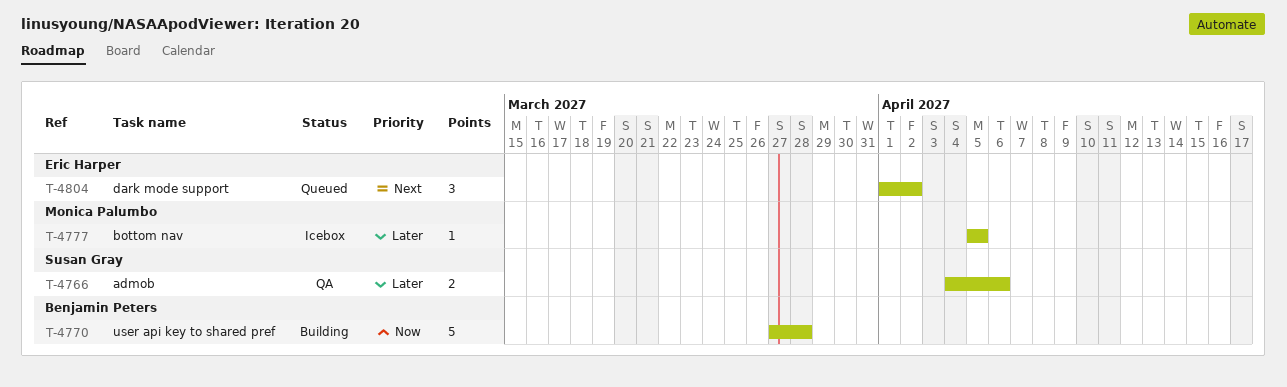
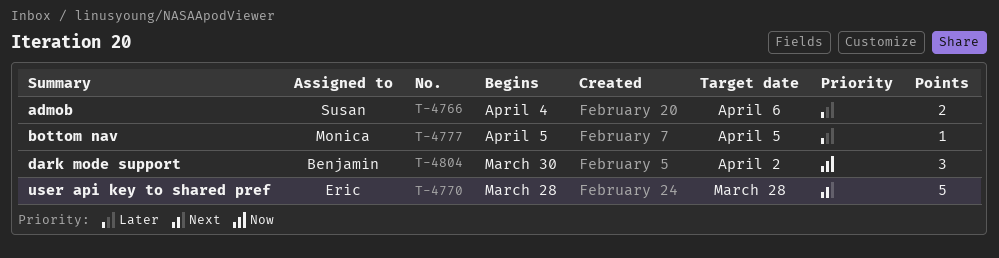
T-4770, owner: Benjamin Peters -> Eric Harper
T-4770, priority: Now -> Next
T-4770, start: Mar 27 -> Mar 28
T-4804, owner: Eric Harper -> Benjamin Peters
T-4804, priority: Next -> Now
T-4804, start: Apr 1 -> Mar 30

